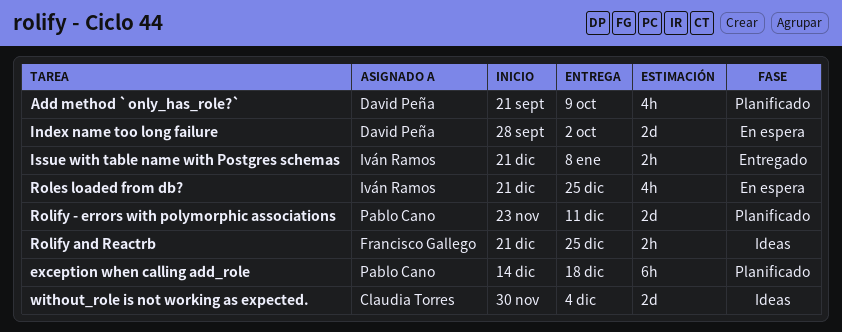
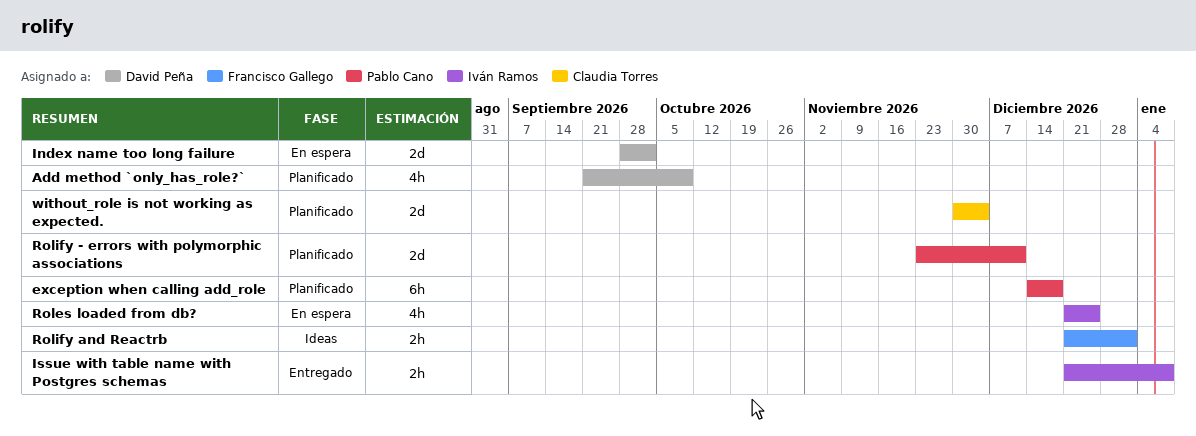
Rolify and Reactrb, due: Dec 25 -> Jan 1
without_role is not working as expected., status: Ideas -> Planificado

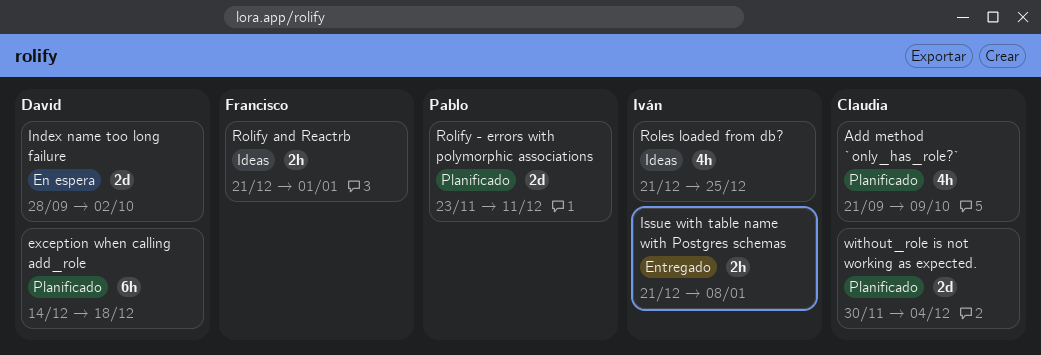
Add method `only_has_role?`, owner: David Peña -> Claudia Torres
exception when calling add_role, owner: Pablo Cano -> David Peña
Roles loaded from db?, status: En espera -> Ideas

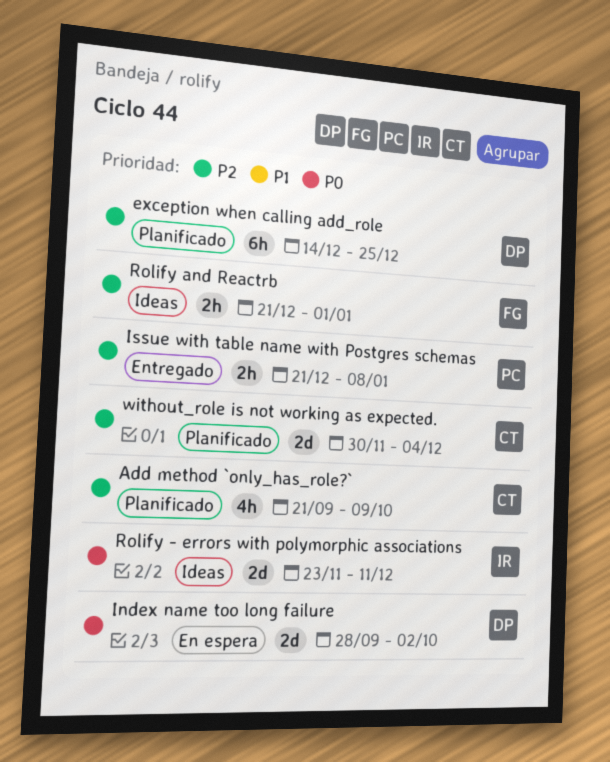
exception when calling add_role, due: Dec 18 -> Dec 25
Issue with table name with Postgres schemas, owner: Iván -> Pablo
Roles loaded from db?: present -> none
Rolify - errors with polymorphic associations, status: Planificado -> Ideas
Rolify - errors with polymorphic associations, owner: Pablo -> Iván

